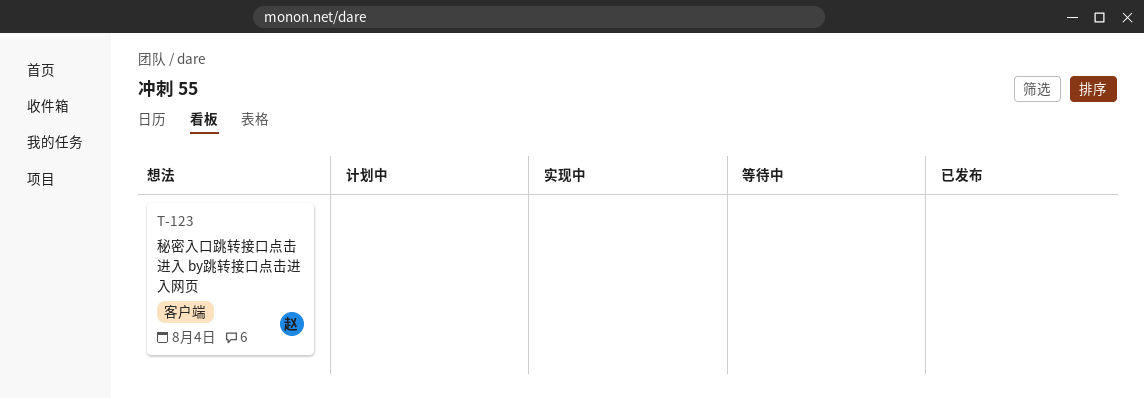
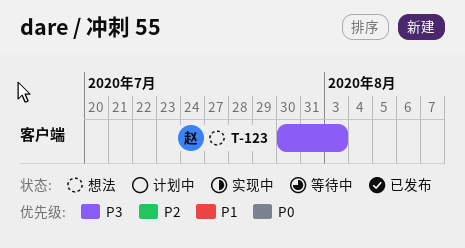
T-123, due: Aug 4 -> Aug 3

